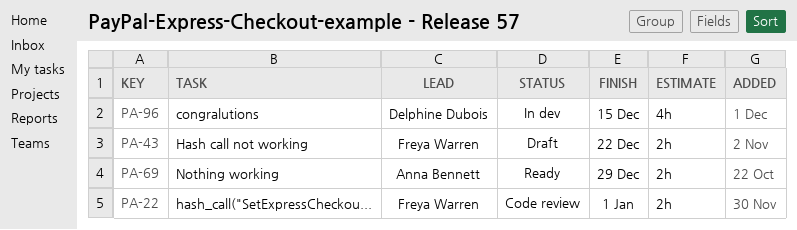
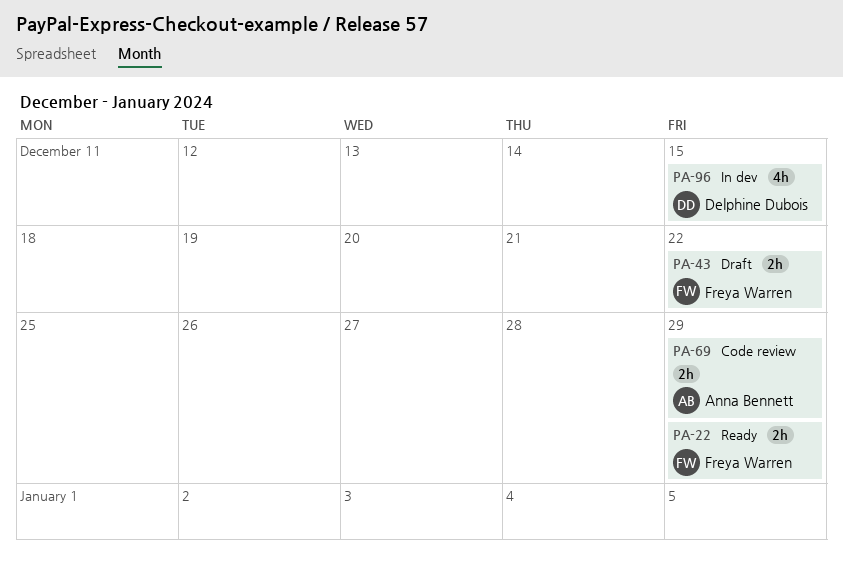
PA-22, status: Code review -> Ready
PA-22, due: Jan 1 -> Dec 29
PA-69, status: Ready -> Code review

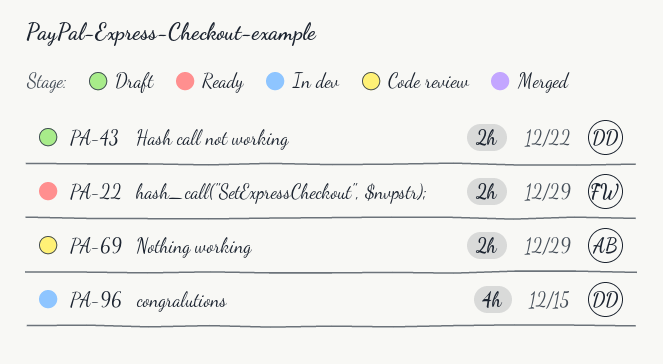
PA-43, owner: Freya Warren -> Delphine Dubois

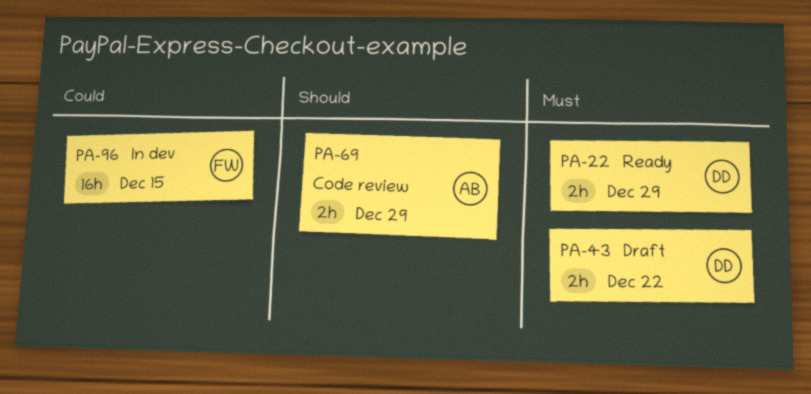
PA-22, owner: FW -> DD
PA-96, owner: DD -> FW
PA-96, estimate: 4h -> 16h

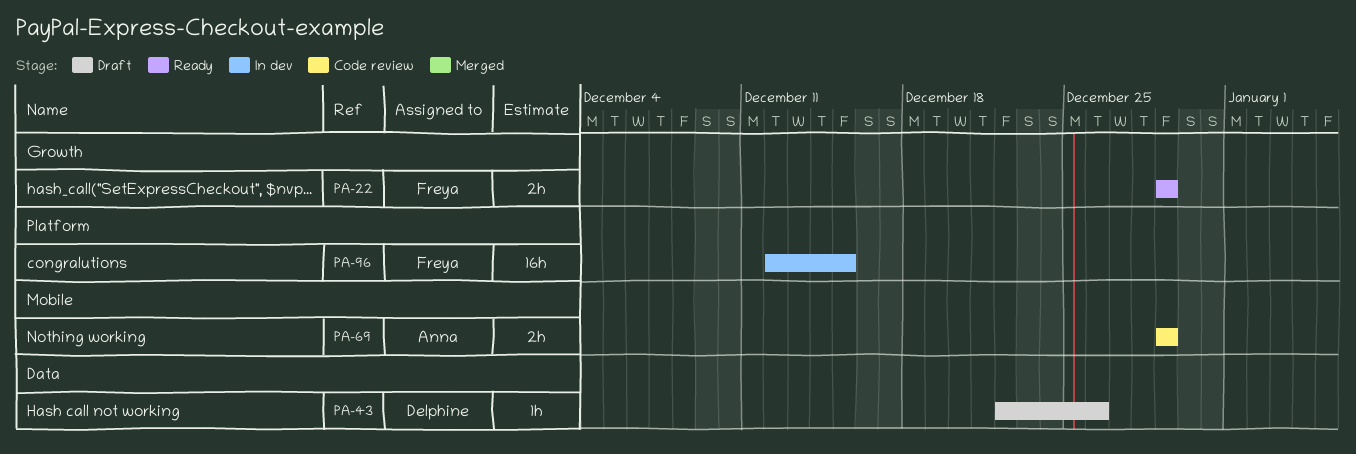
PA-22, owner: Delphine -> Freya
PA-43, estimate: 2h -> 1h
PA-43, due: Dec 22 -> Dec 26

